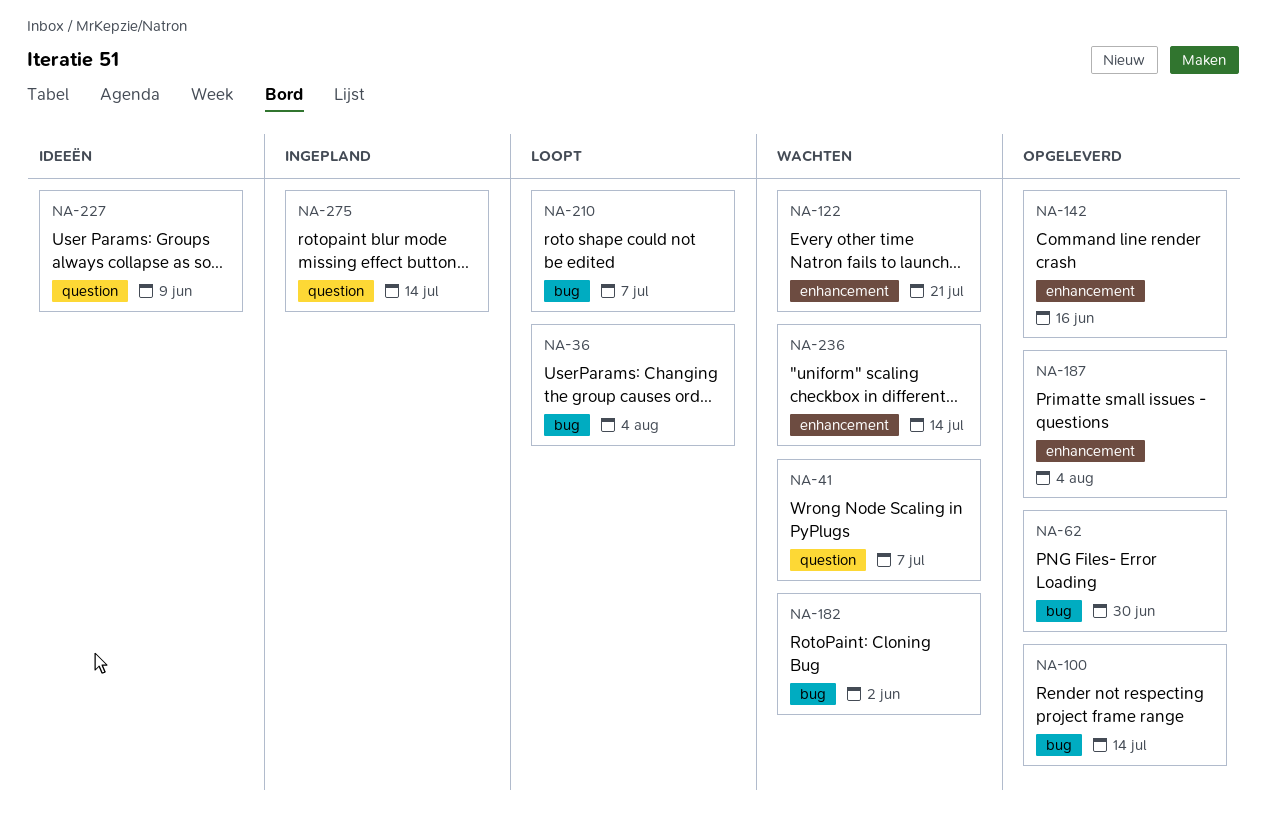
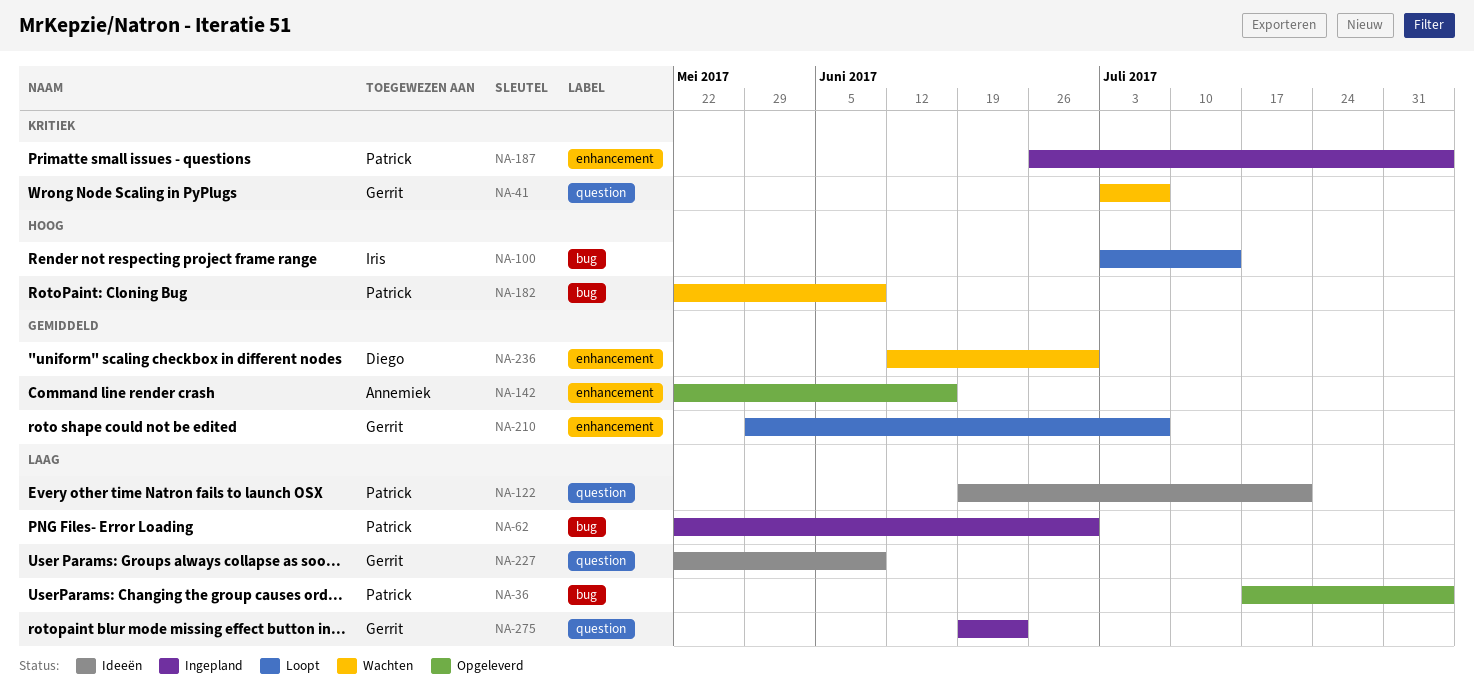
NA-36, status: Loopt -> Opgeleverd
NA-62, status: Opgeleverd -> Ingepland
NA-100, status: Opgeleverd -> Loopt
NA-122, status: Wachten -> Ideeën
NA-122, label: enhancement -> question
NA-182, due: Jun 2 -> Jun 9
NA-187, status: Opgeleverd -> Ingepland
NA-210, label: bug -> enhancement
NA-236, due: Jul 14 -> Jun 30
NA-275, due: Jul 14 -> Jun 23

